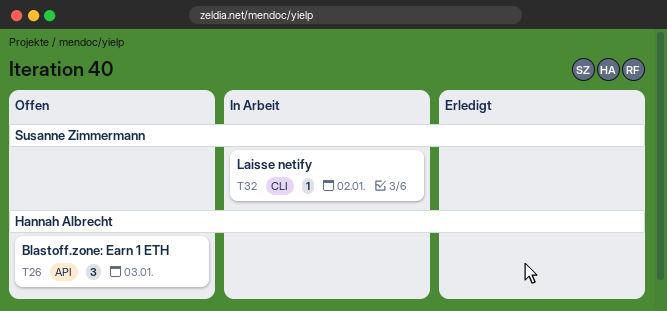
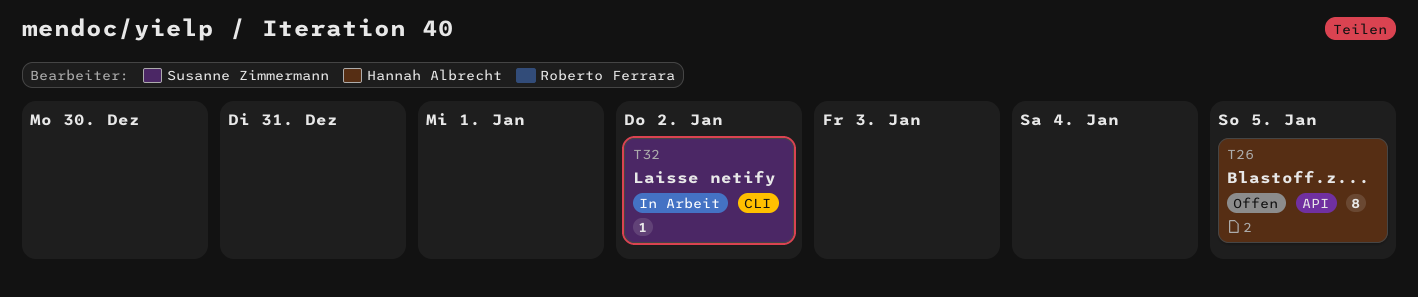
T26, estimate: 3 -> 8
T26, due: Jan 3 -> Jan 5

